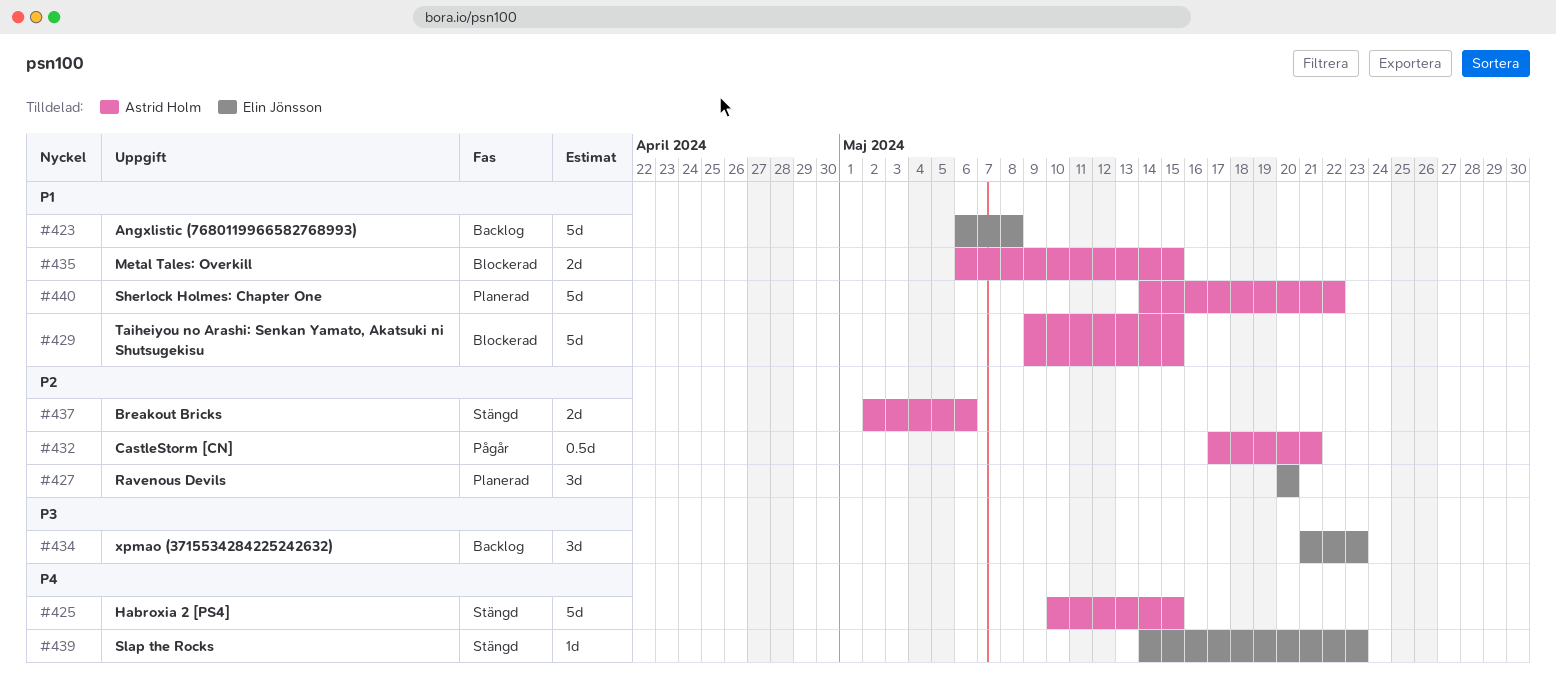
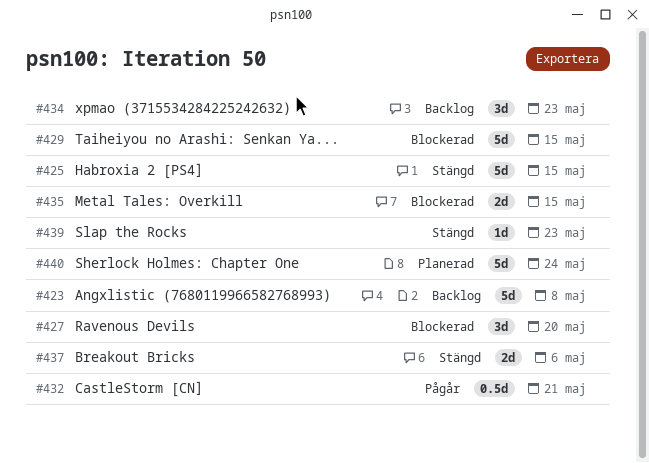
#427, status: Planerad -> Blockerad
#440, due: May 22 -> May 24

